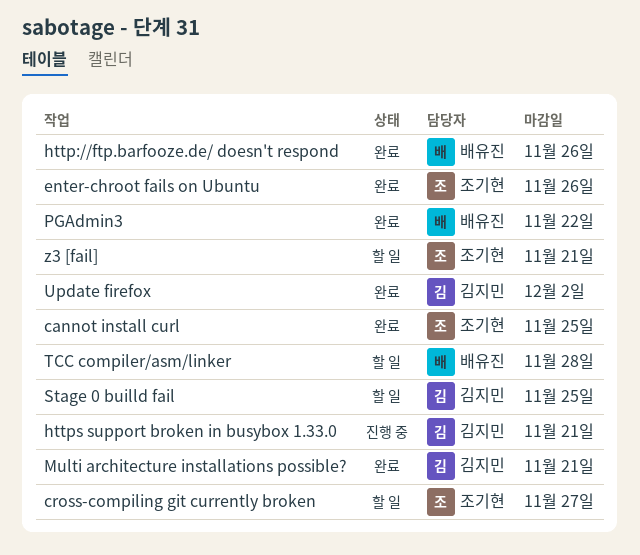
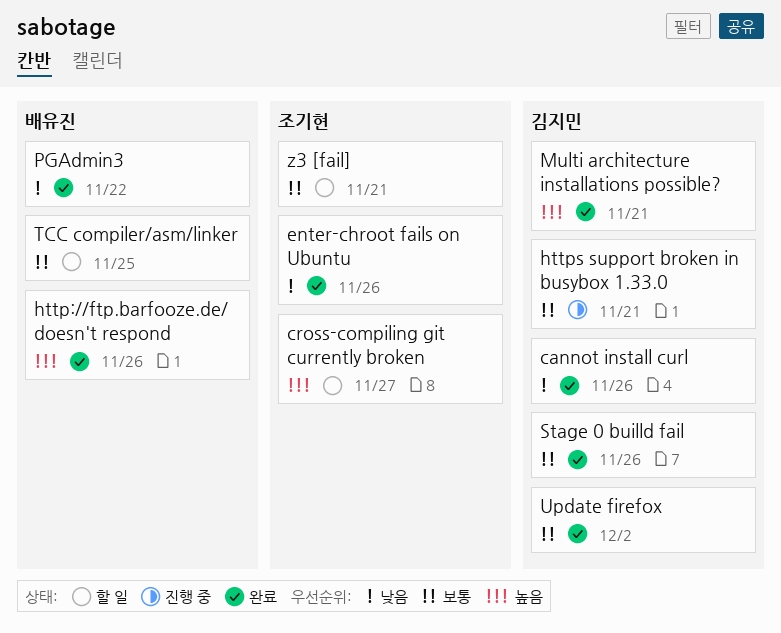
cannot install curl, owner: 조기현 -> 김지민
cannot install curl, due: Nov 25 -> Nov 26
Stage 0 builld fail, status: 할 일 -> 완료
Stage 0 builld fail, due: Nov 25 -> Nov 26
TCC compiler/asm/linker, due: Nov 28 -> Nov 25

